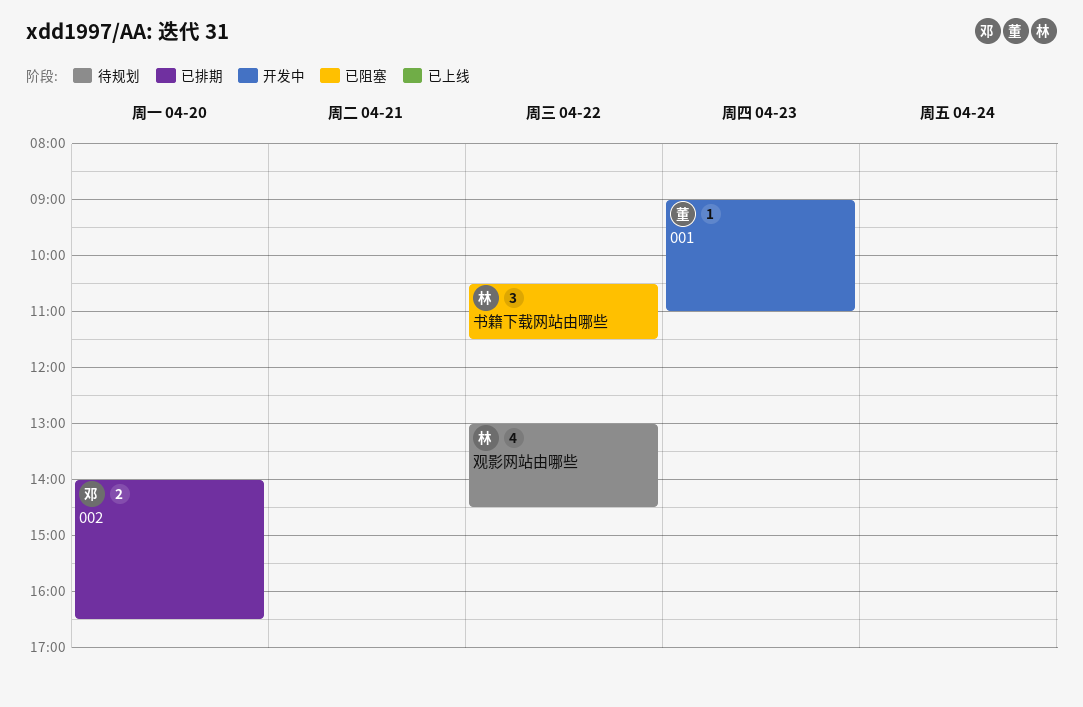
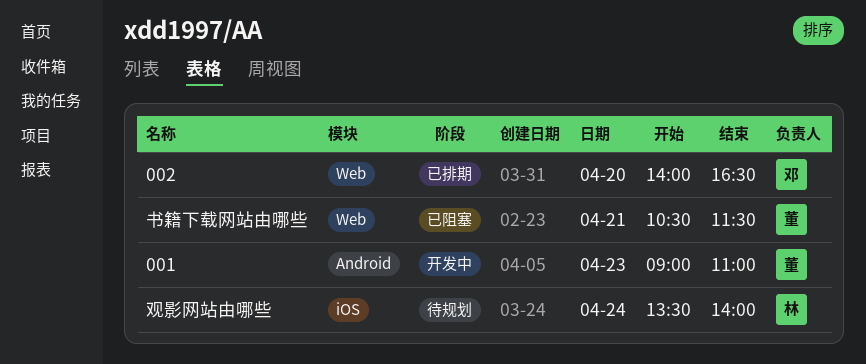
书籍下载网站由哪些, owner: 林 -> 董
书籍下载网站由哪些, day: Apr 22 -> Apr 21
观影网站由哪些, day: Apr 22 -> Apr 24
观影网站由哪些, begins: 13:00 -> 13:30
观影网站由哪些, ends: 14:30 -> 14:00

